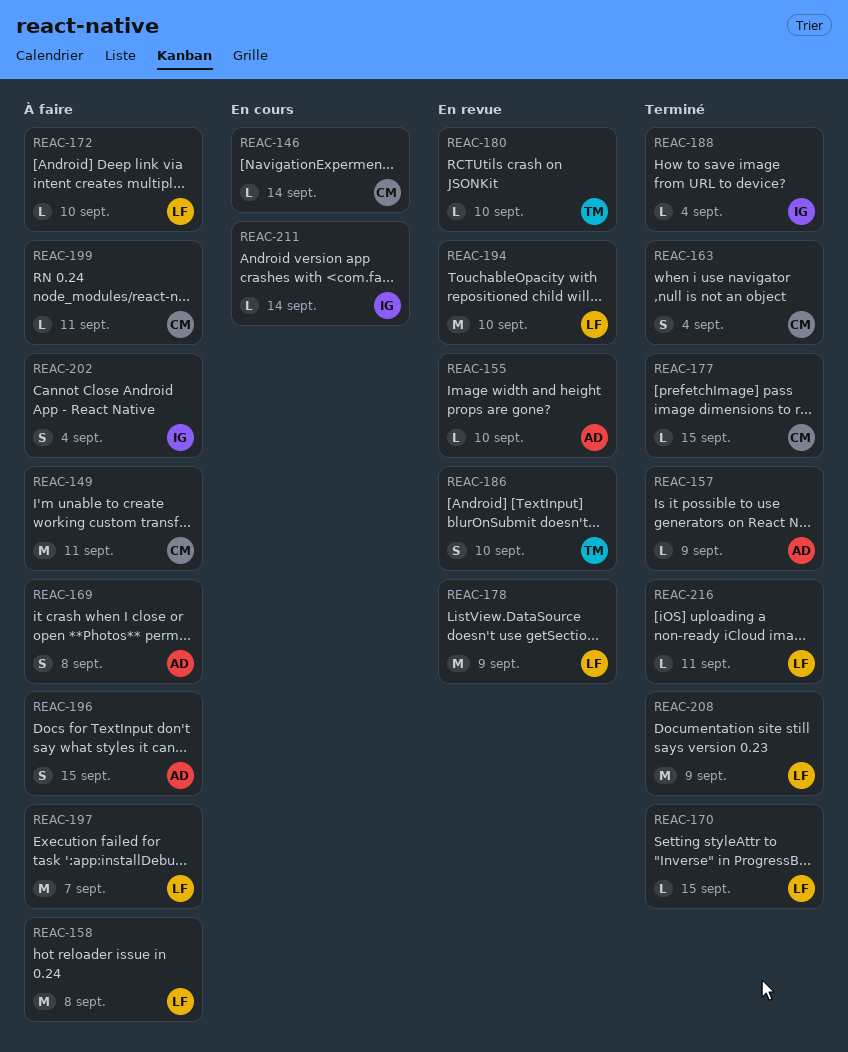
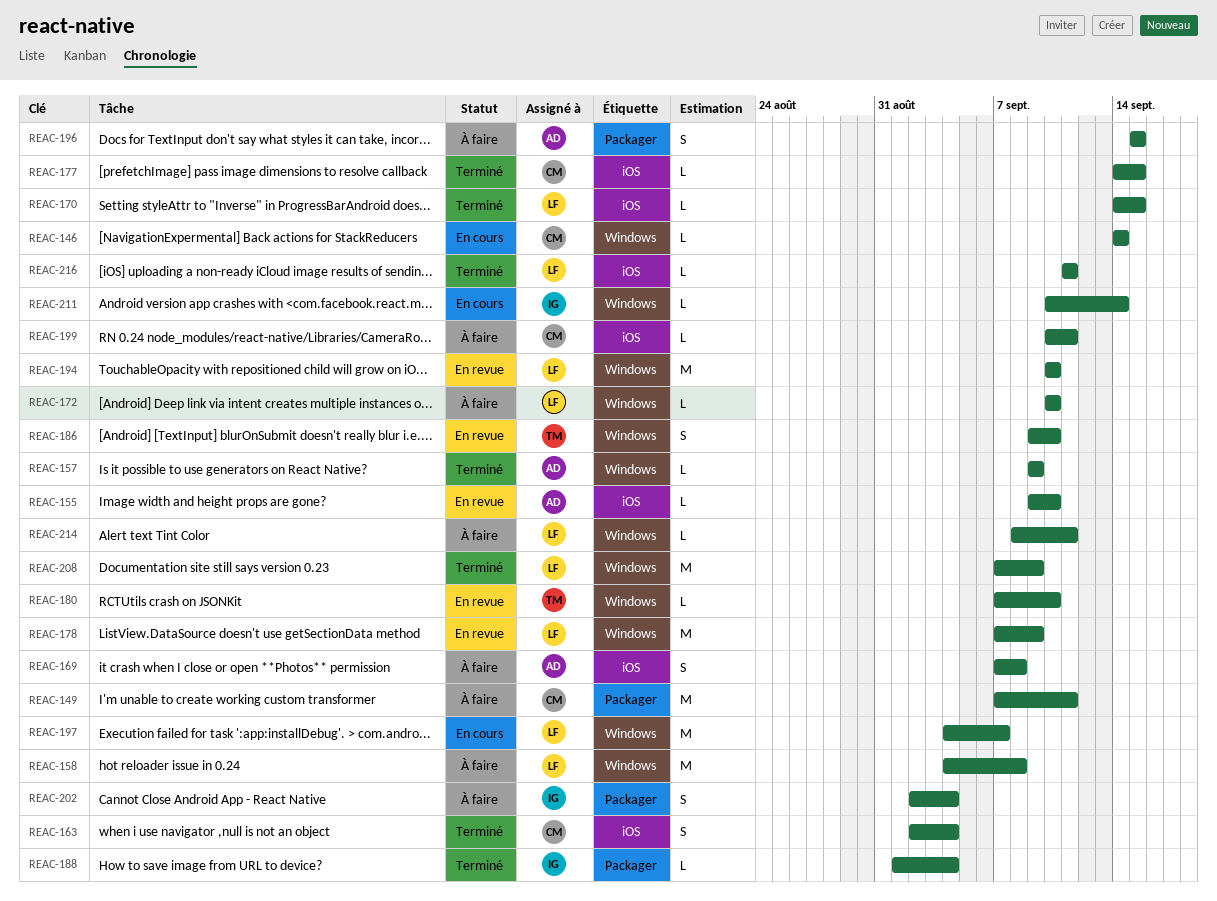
REAC-197, status: À faire -> En cours
REAC-214: none -> present

